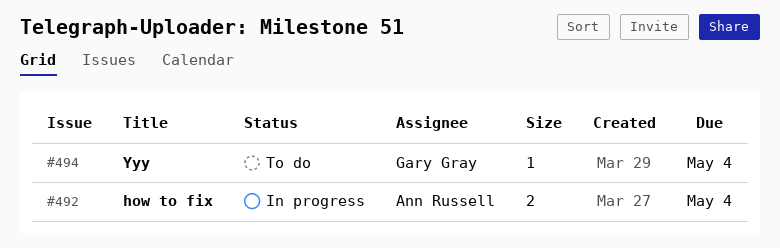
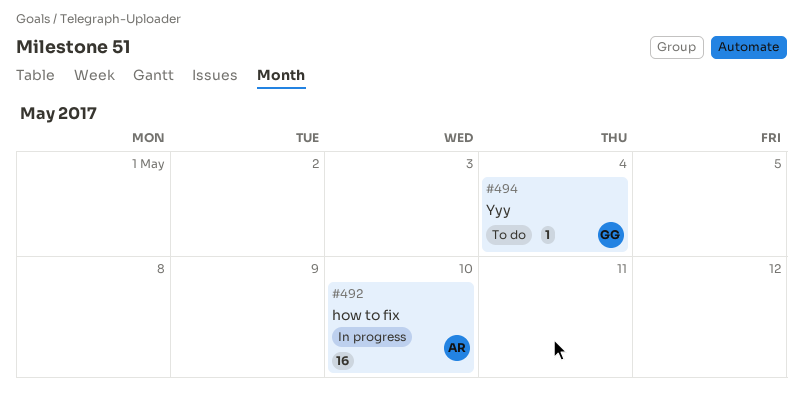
#492, estimate: 2 -> 16
#492, due: May 4 -> May 10

